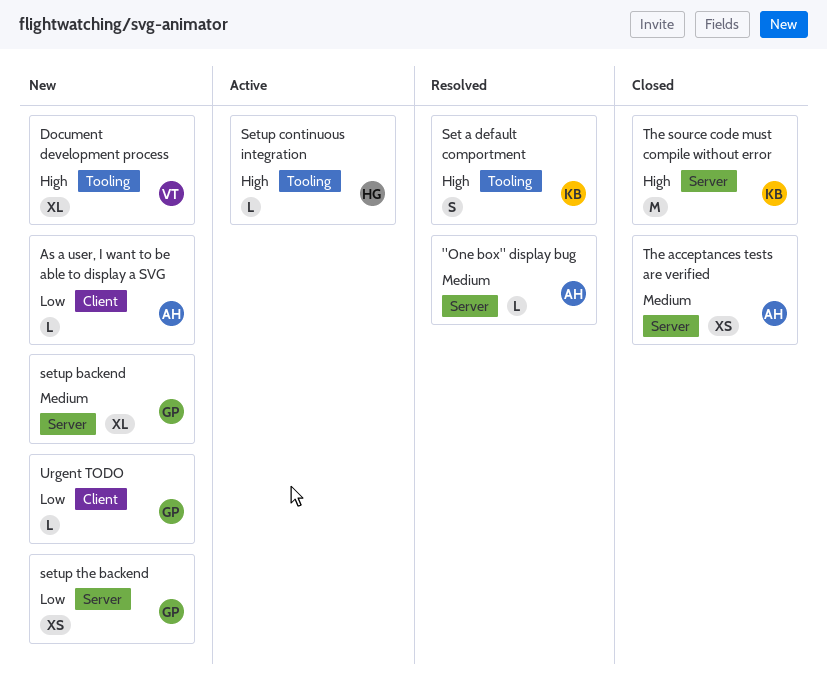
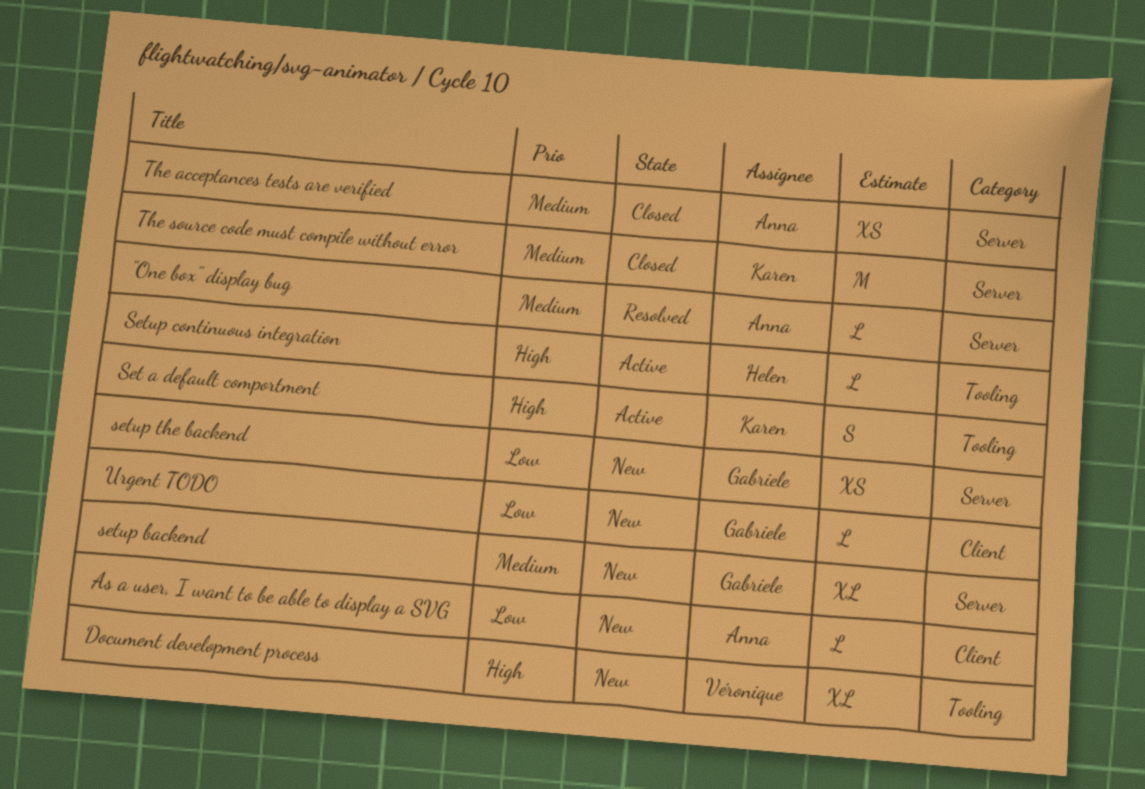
Set a default comportment, status: Resolved -> Active
The source code must compile without error, priority: High -> Medium

